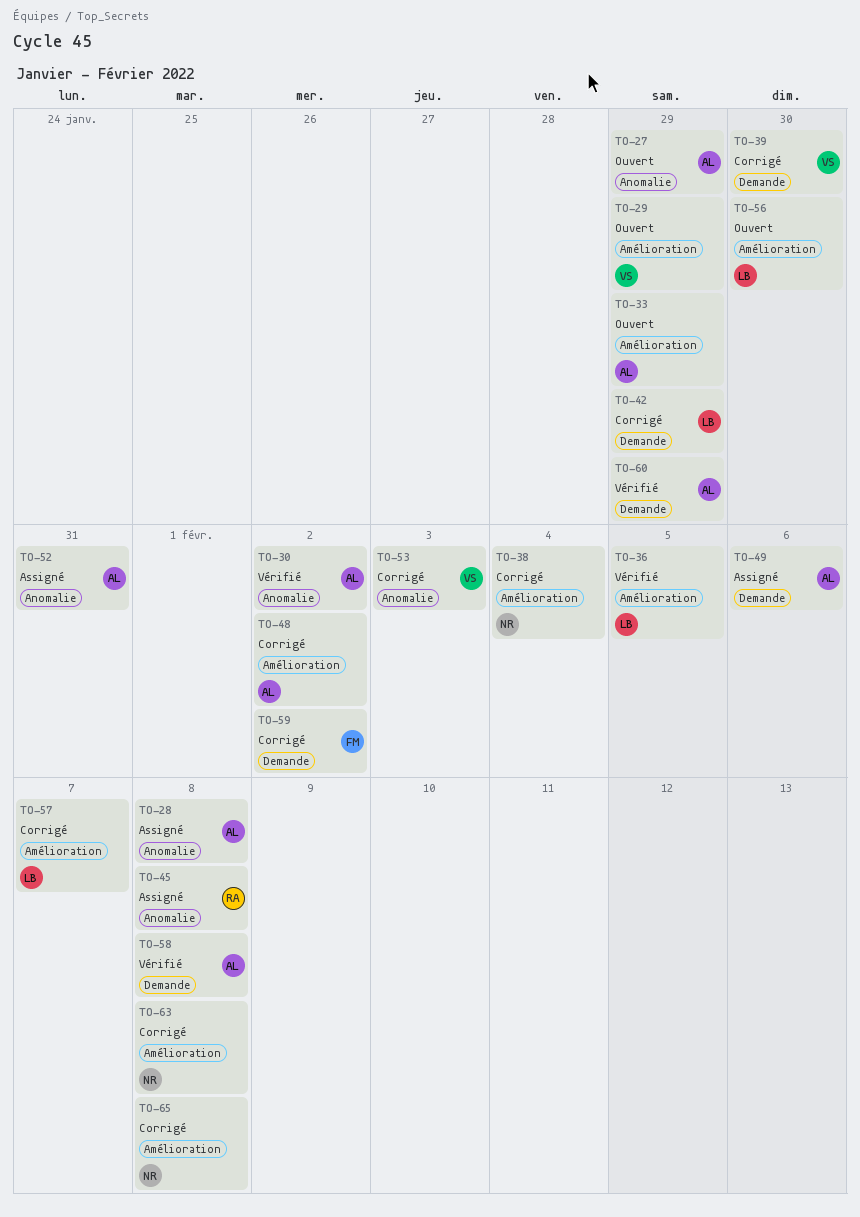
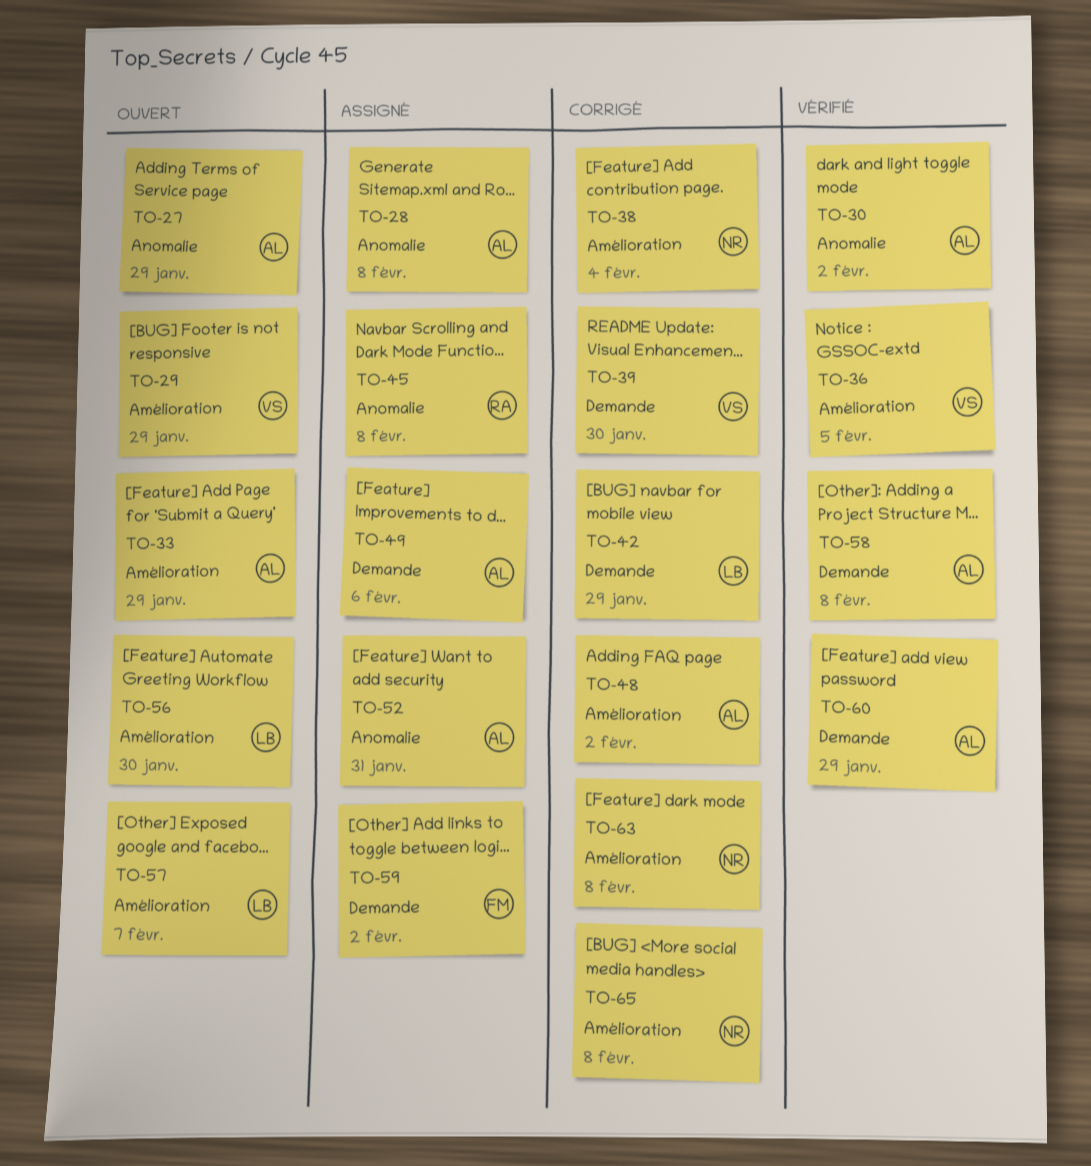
TO-36, owner: LB -> VS
TO-53: present -> none
TO-57, status: Corrigé -> Ouvert
TO-59, status: Corrigé -> Assigné

